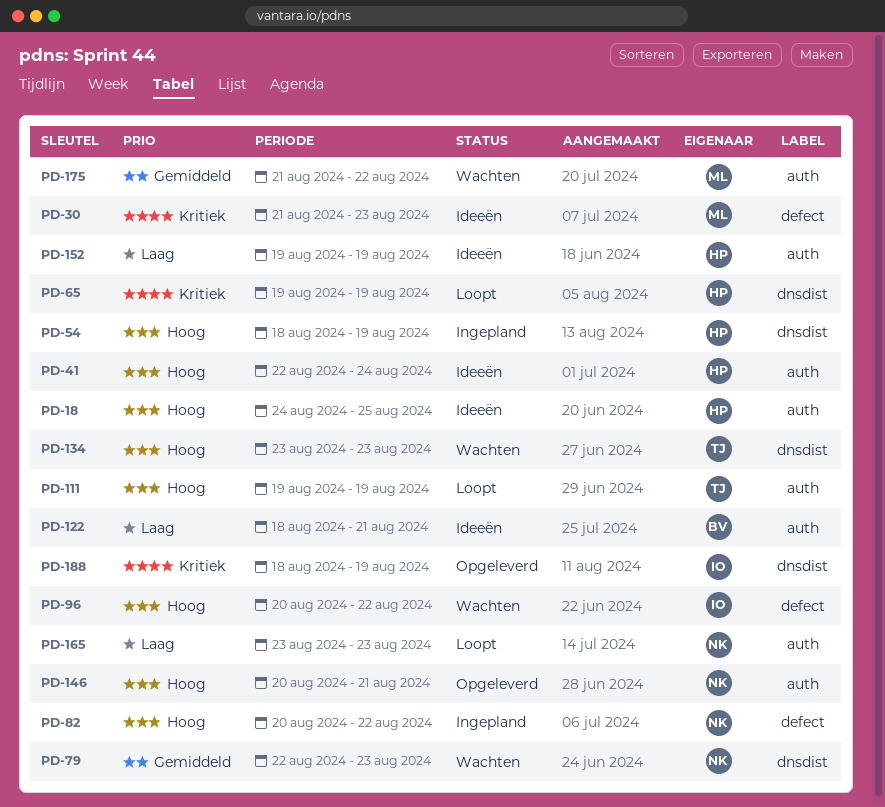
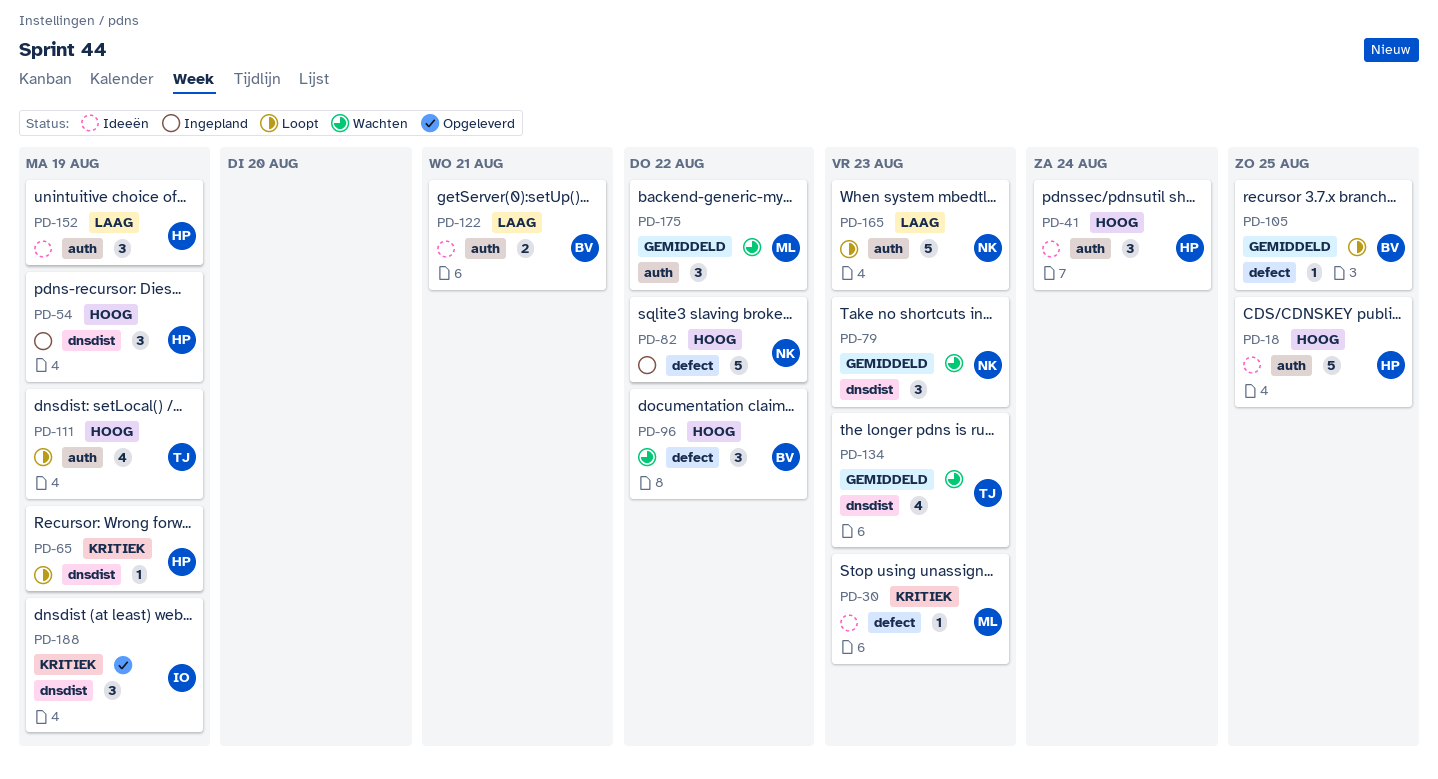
PD-96, owner: IO -> BV
PD-105: none -> present
PD-134, priority: Hoog -> Gemiddeld
PD-146: present -> none

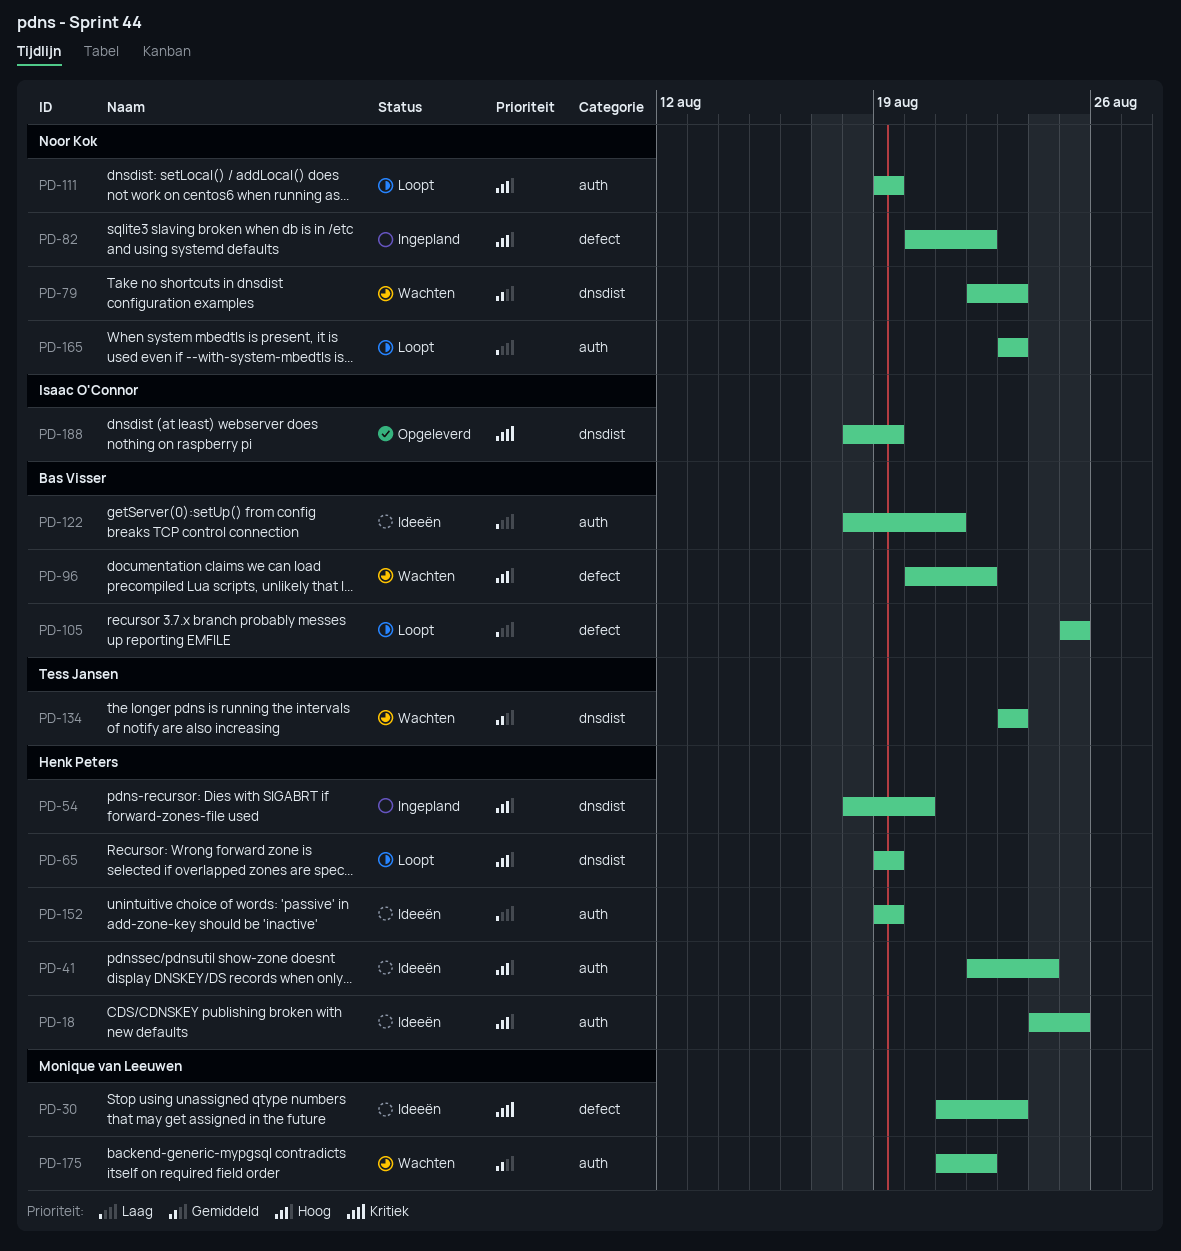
PD-54, due: Aug 19 -> Aug 20
PD-65, priority: Kritiek -> Hoog
PD-105, priority: Gemiddeld -> Laag
PD-111, owner: Tess Jansen -> Noor Kok

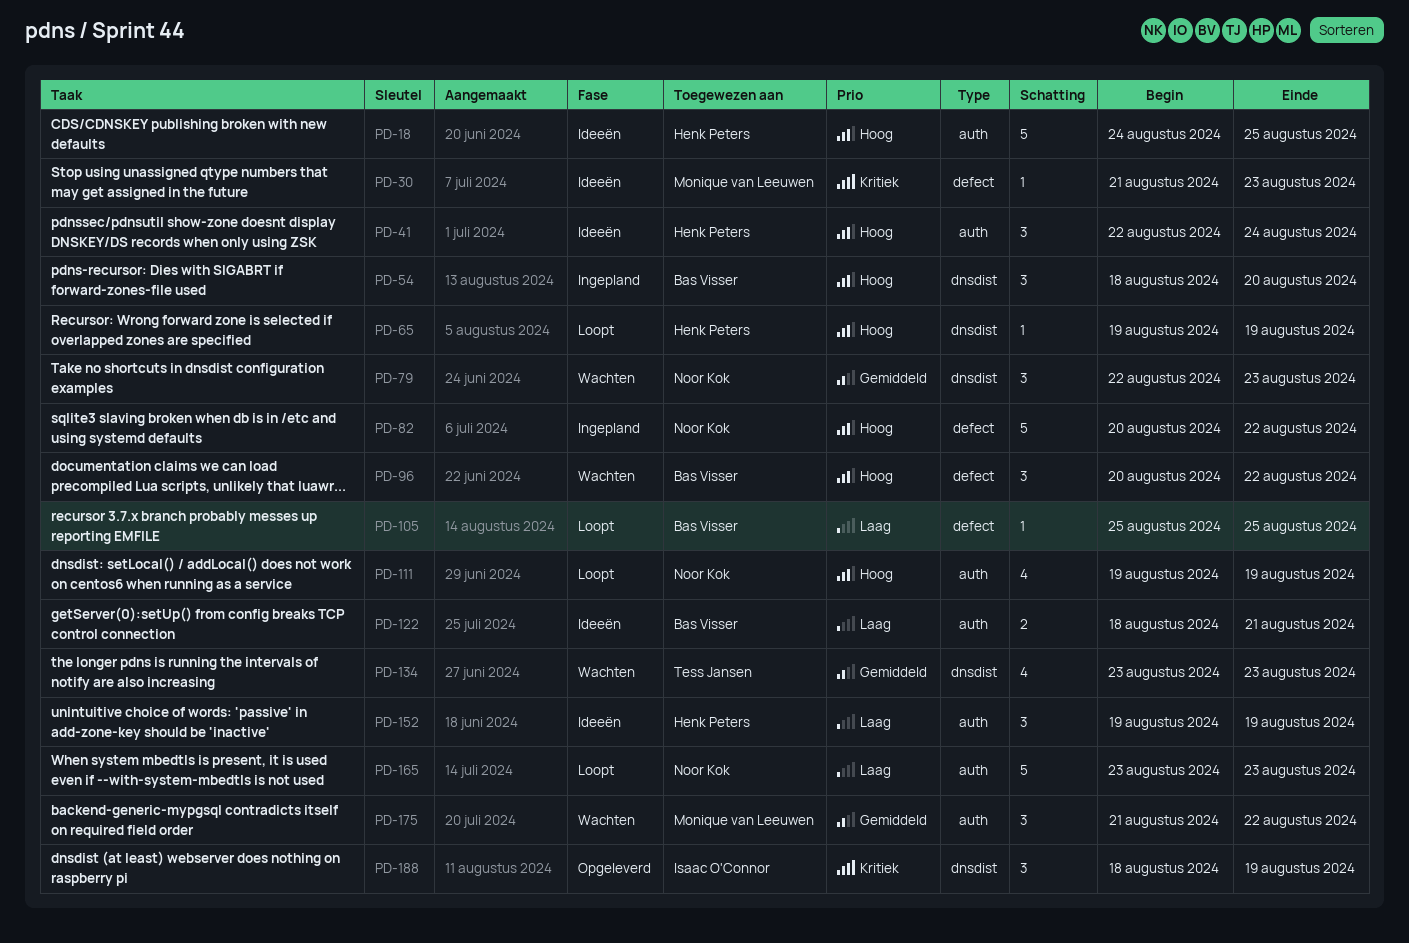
PD-54, owner: Henk Peters -> Bas Visser

